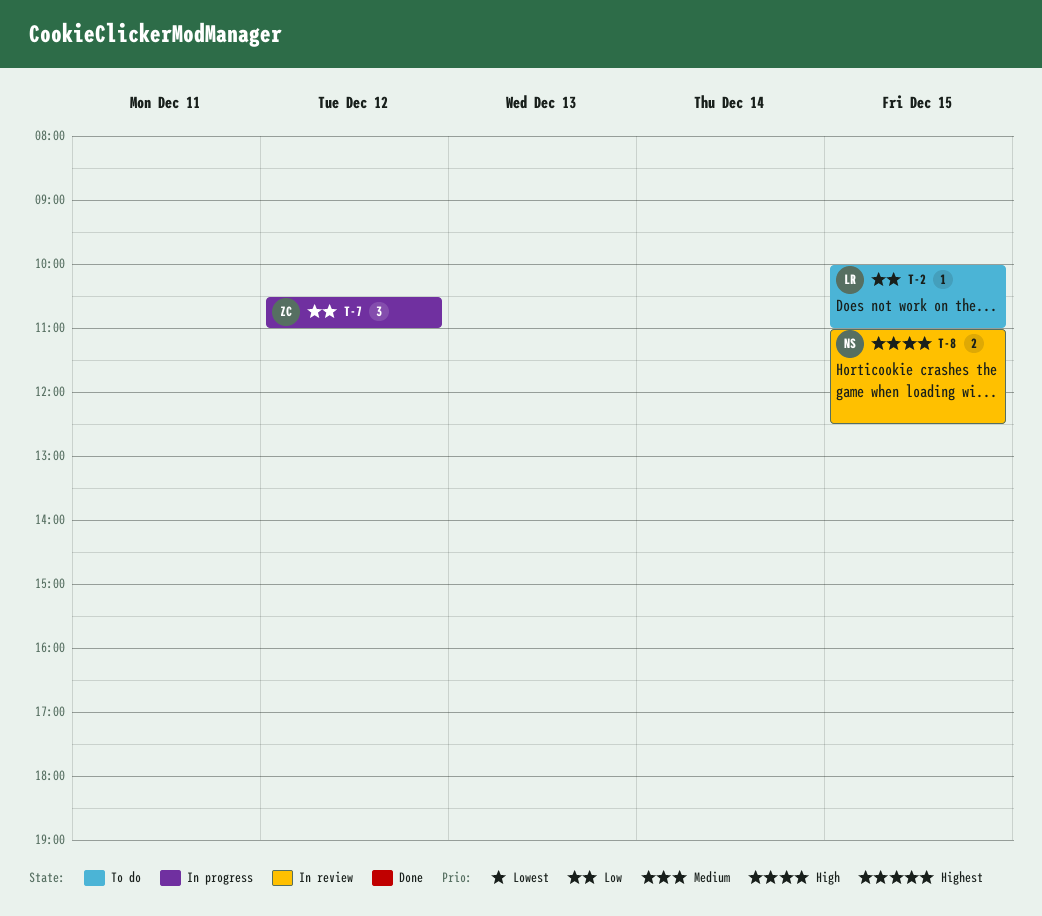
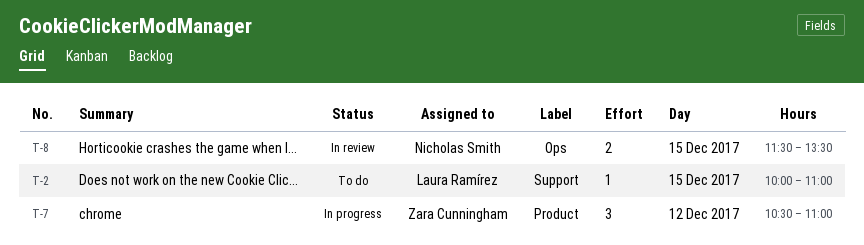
T-8, begins: 11:00 -> 11:30
T-8, ends: 12:30 -> 13:30

